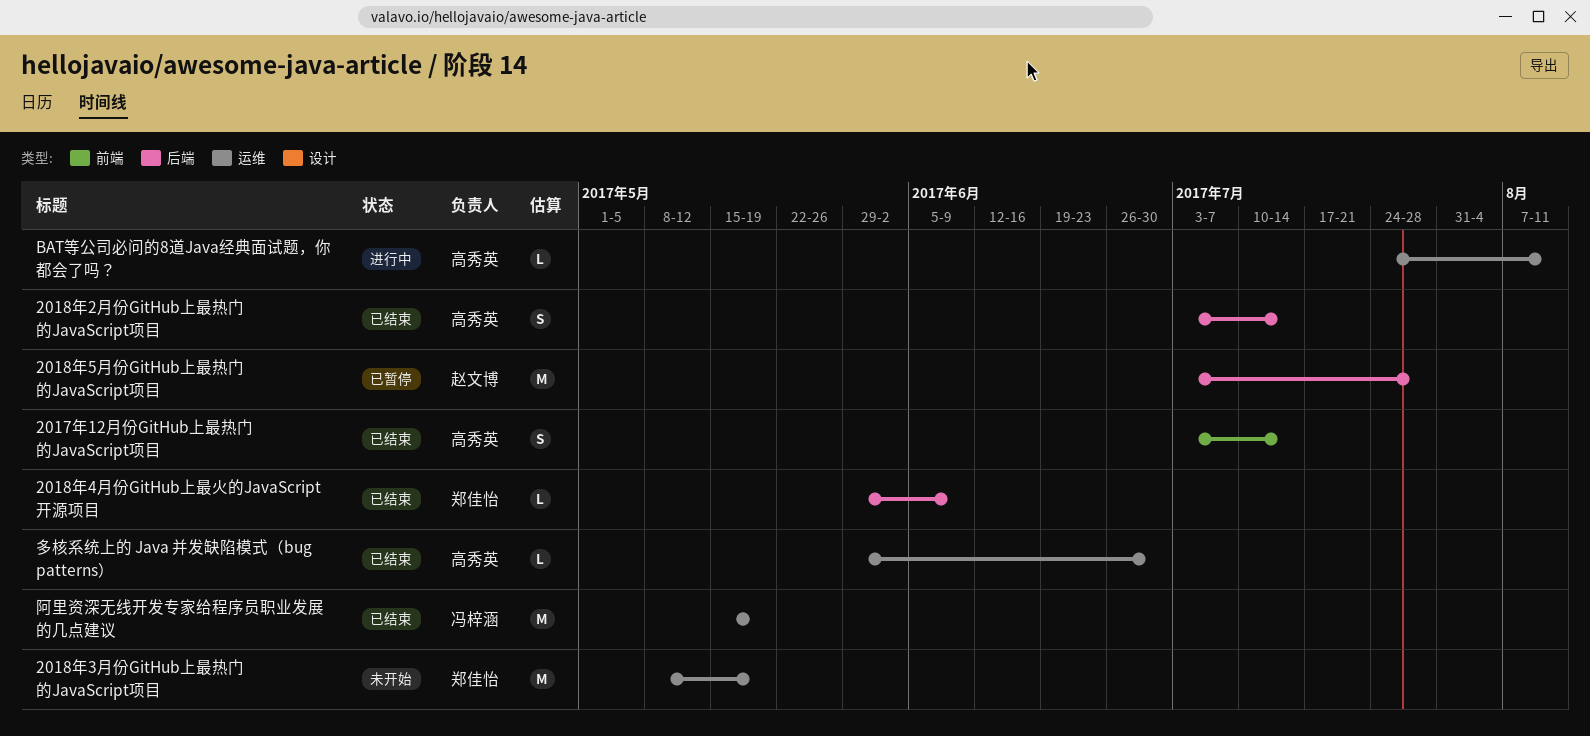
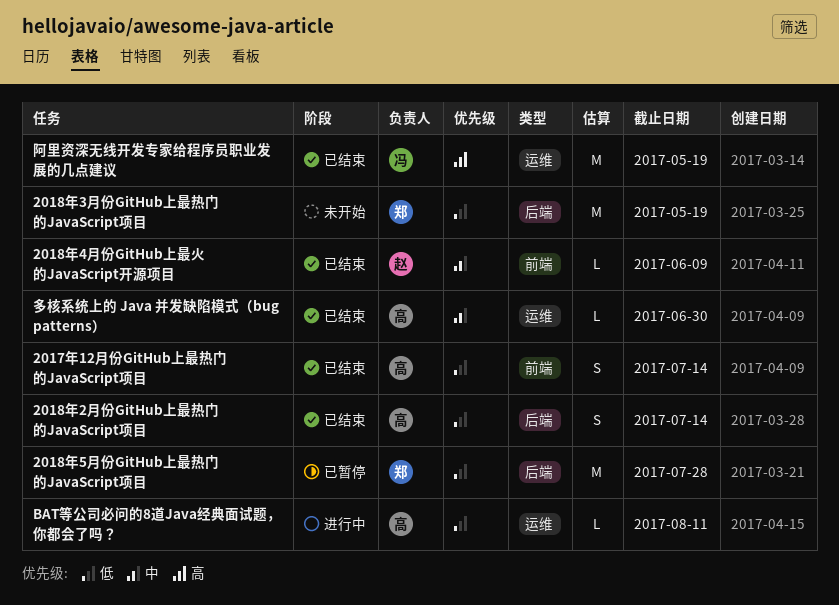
2018年3月份GitHub上最热门的JavaScript项目, label: 运维 -> 后端
2018年4月份GitHub上最火的JavaScript开源项目, owner: 郑佳怡 -> 赵文博
2018年4月份GitHub上最火的JavaScript开源项目, label: 后端 -> 前端
2018年5月份GitHub上最热门的JavaScript项目, owner: 赵文博 -> 郑佳怡

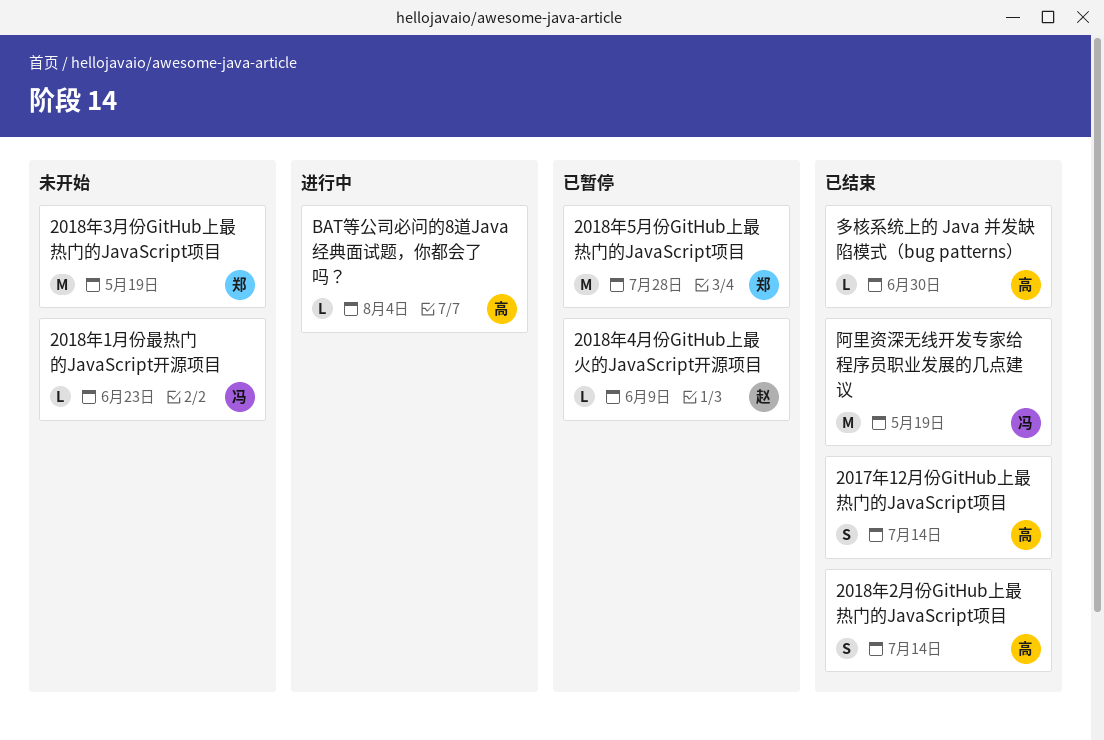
2018年1月份最热门的JavaScript开源项目: none -> present
2018年4月份GitHub上最火的JavaScript开源项目, status: 已结束 -> 已暂停
BAT等公司必问的8道Java经典面试题，你都会了吗？, due: Aug 11 -> Aug 4

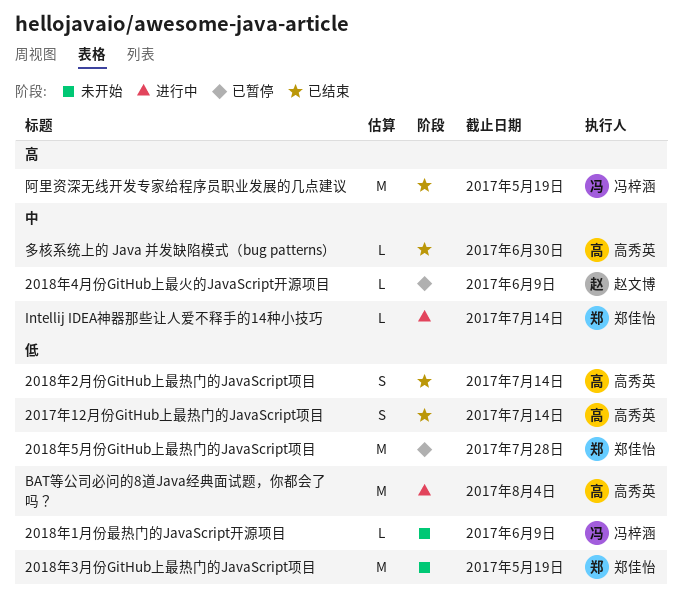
2018年1月份最热门的JavaScript开源项目, due: Jun 23 -> Jun 9
BAT等公司必问的8道Java经典面试题，你都会了吗？, estimate: L -> M
Intellij IDEA神器那些让人爱不释手的14种小技巧: none -> present

